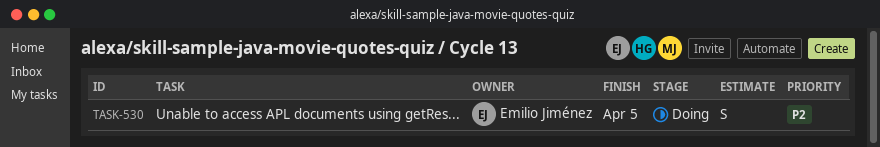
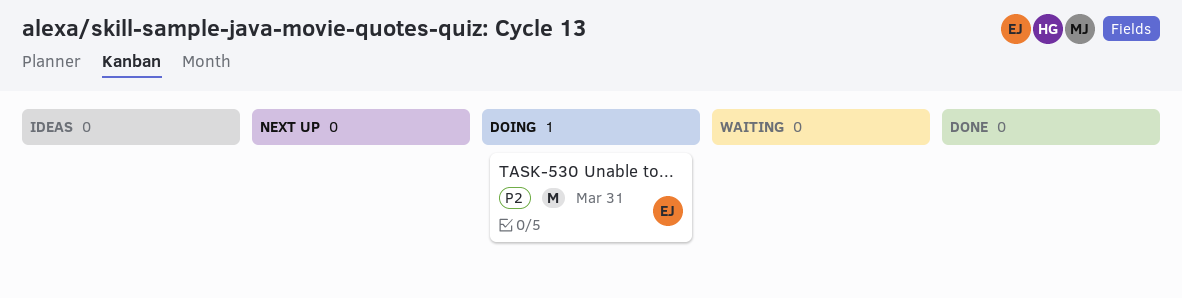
TASK-530, estimate: S -> M
TASK-530, due: Apr 5 -> Mar 31

